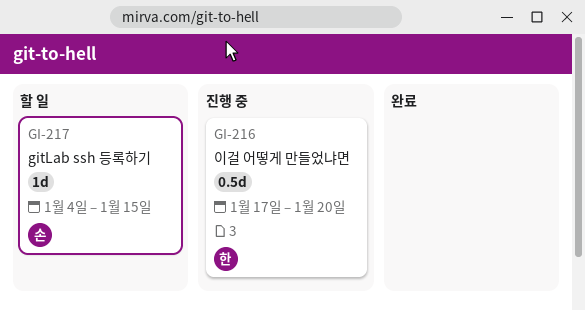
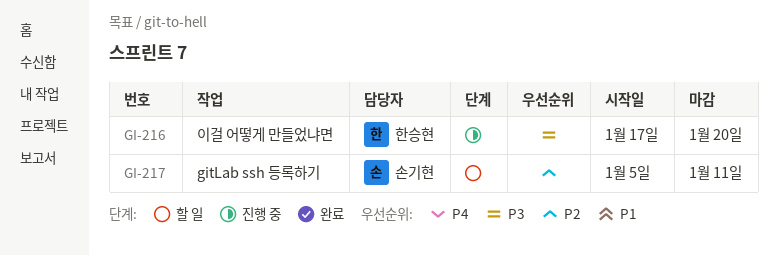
GI-217, start: Jan 4 -> Jan 5
GI-217, due: Jan 15 -> Jan 11

